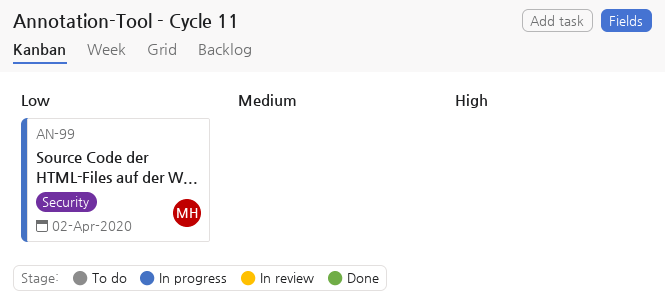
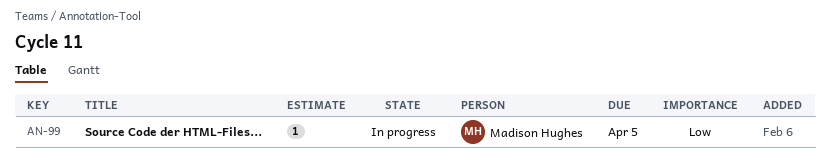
AN-99, due: Apr 2 -> Apr 5

